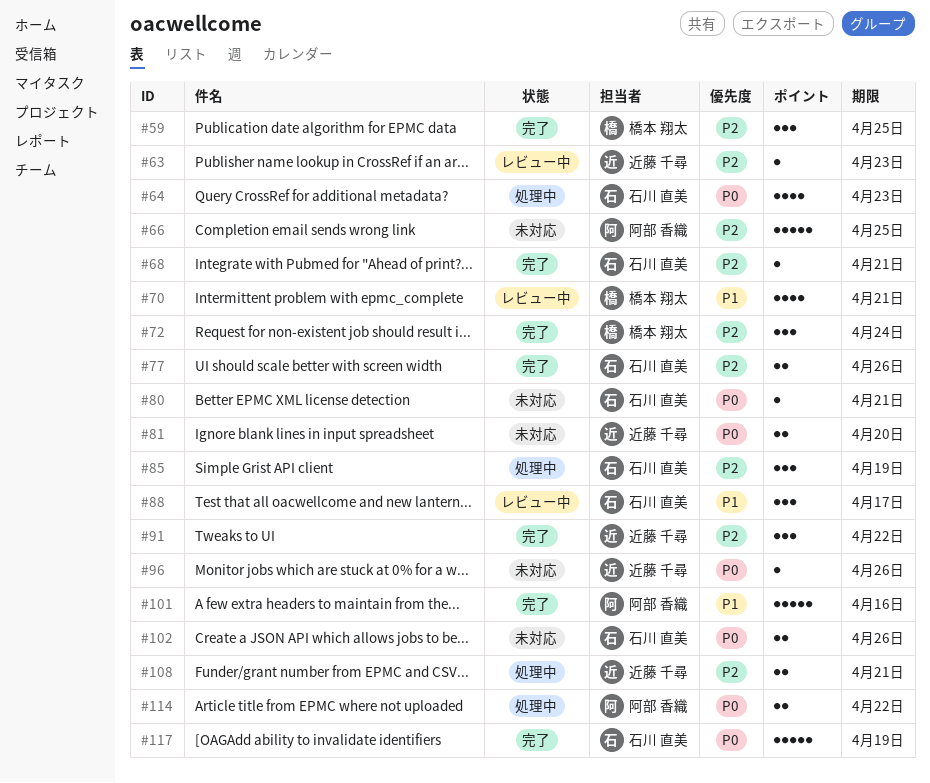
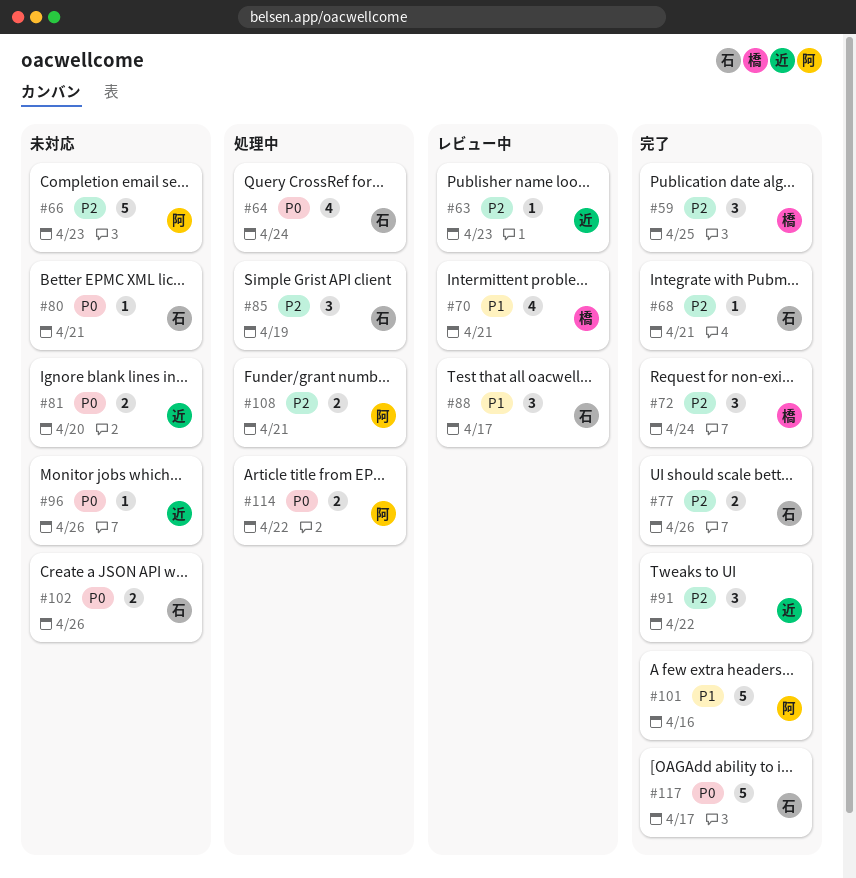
#64, due: Apr 23 -> Apr 24
#66, due: Apr 25 -> Apr 23
#108, owner: 近藤 千尋 -> 阿部 香織
#117, due: Apr 19 -> Apr 17

